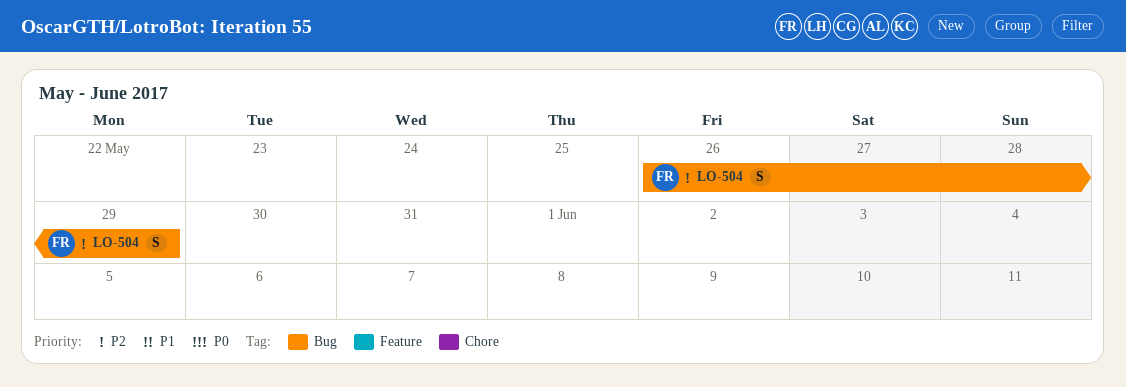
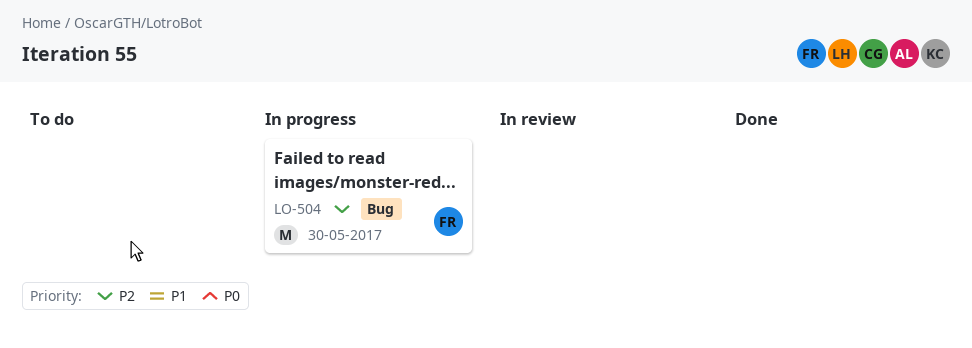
LO-504, estimate: S -> M
LO-504, due: May 29 -> May 30

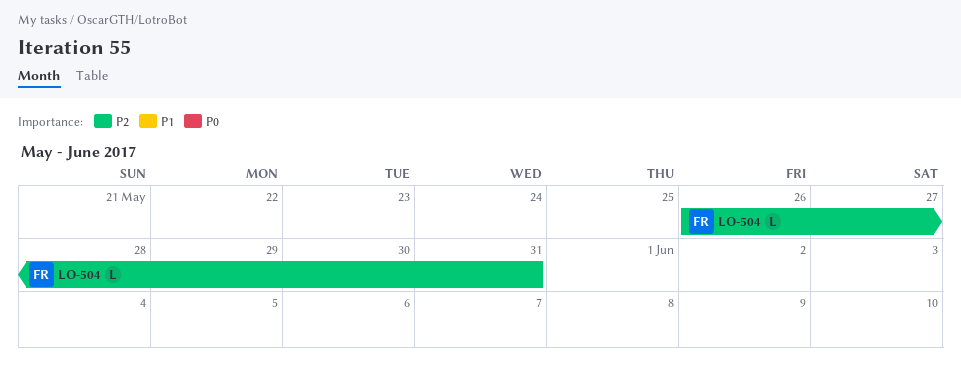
LO-504, estimate: M -> L
LO-504, due: May 30 -> May 31

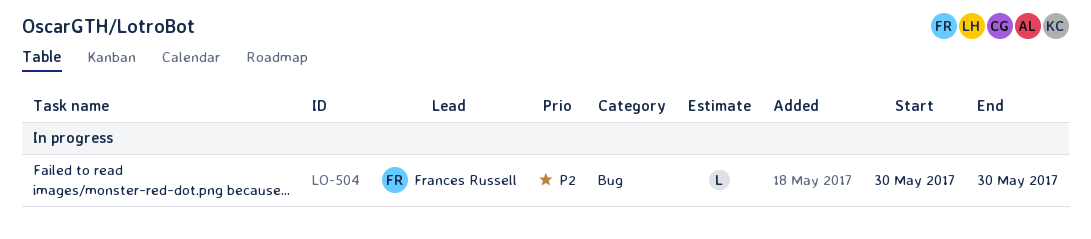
LO-504, start: May 26 -> May 30
LO-504, due: May 31 -> May 30

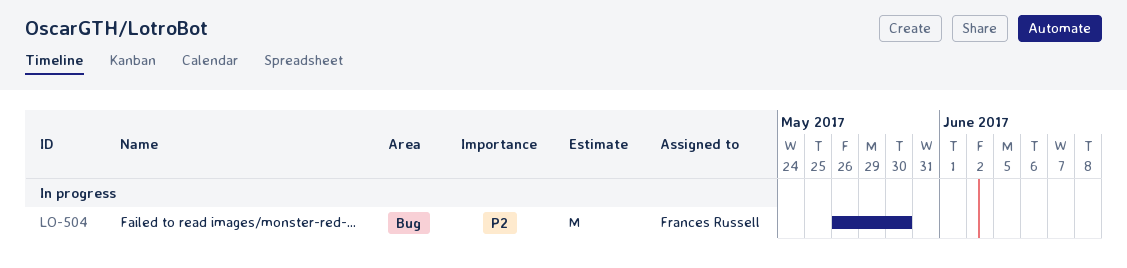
LO-504, estimate: L -> M
LO-504, start: May 30 -> May 26

